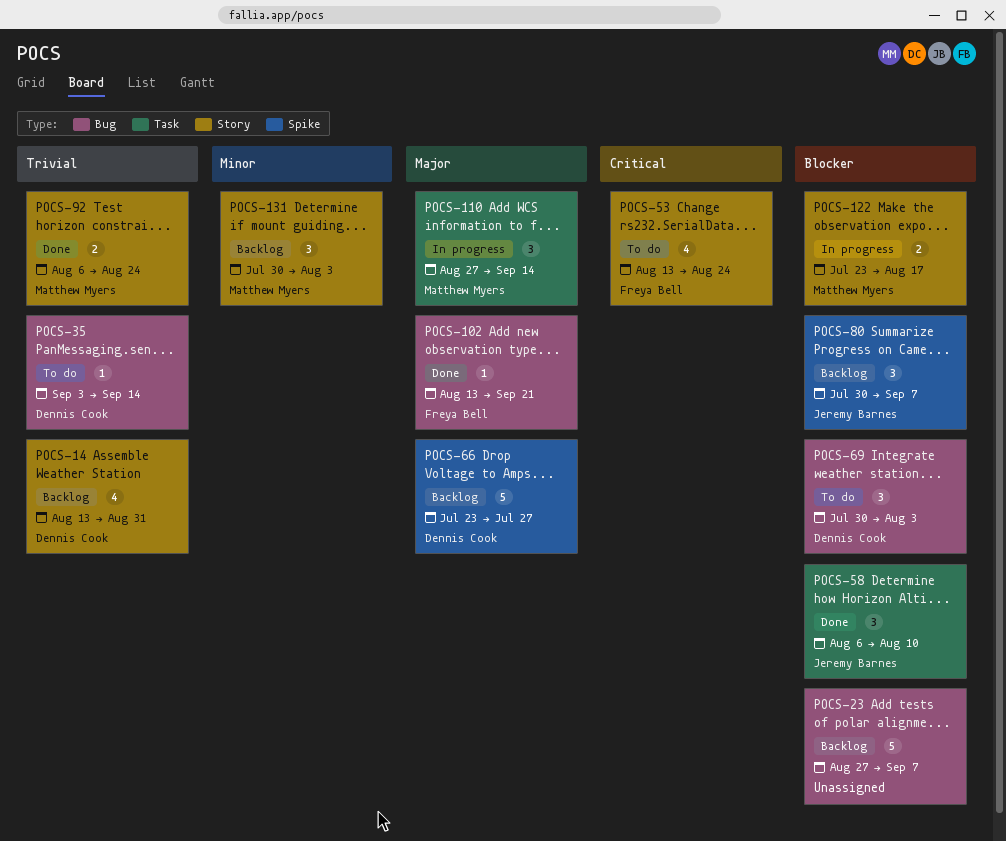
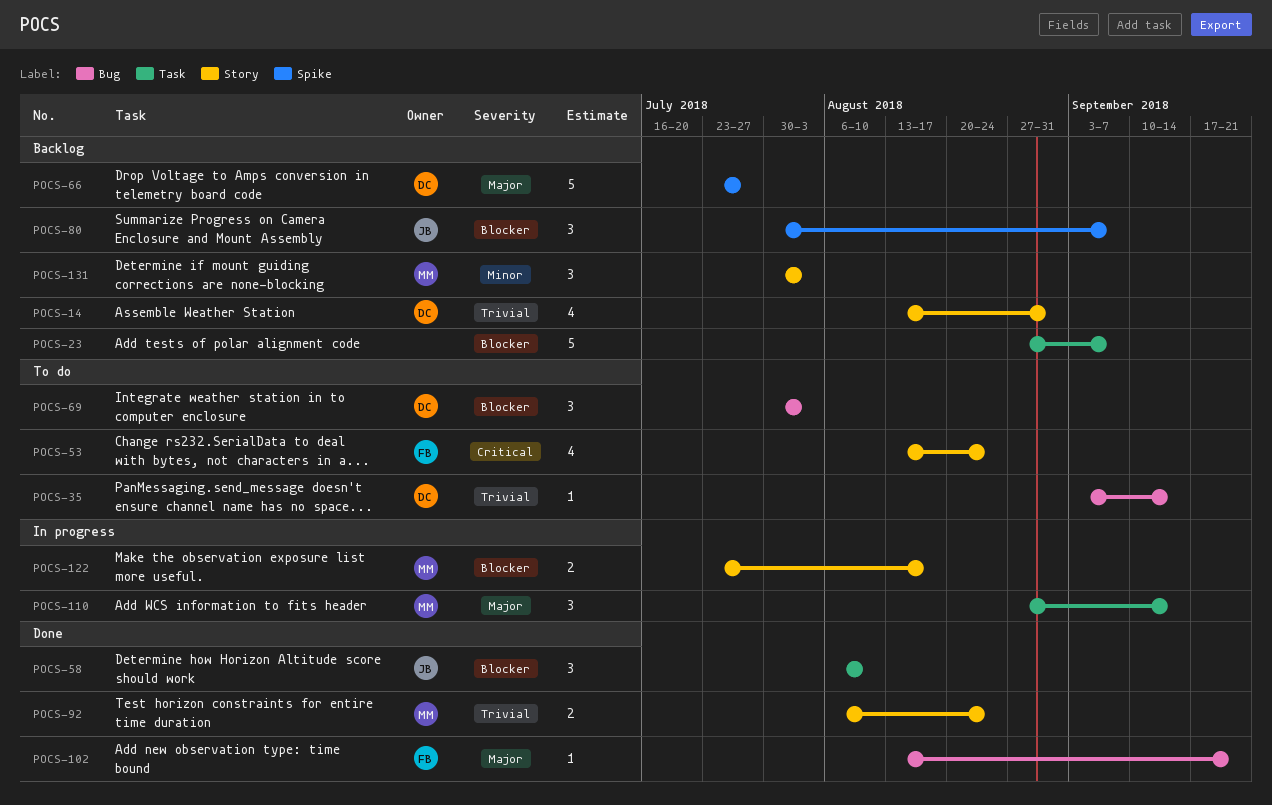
POCS-23, label: Bug -> Task

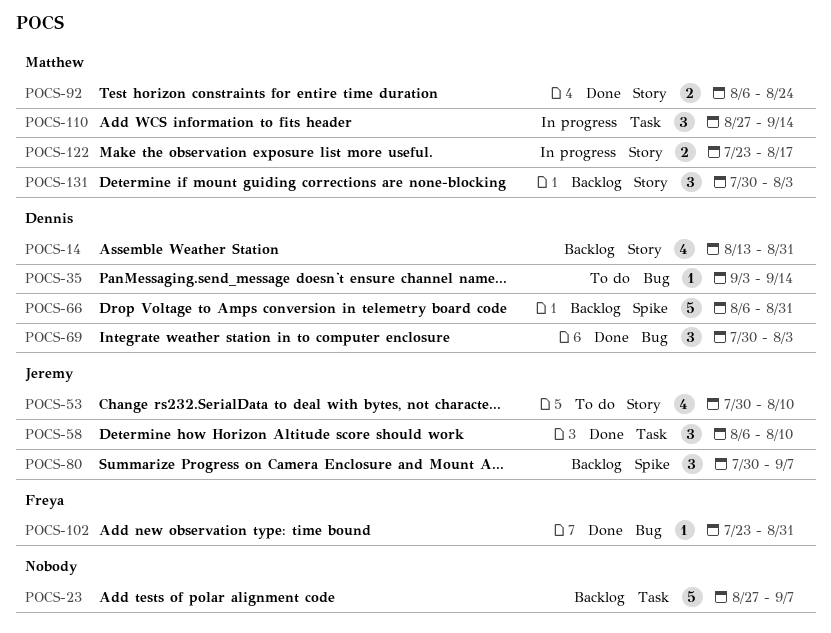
POCS-53, owner: Freya -> Jeremy
POCS-53, start: Aug 13 -> Jul 30
POCS-53, due: Aug 24 -> Aug 10
POCS-66, start: Jul 23 -> Aug 6
POCS-66, due: Jul 27 -> Aug 31
POCS-69, status: To do -> Done
POCS-102, start: Aug 13 -> Jul 23
POCS-102, due: Sep 21 -> Aug 31

